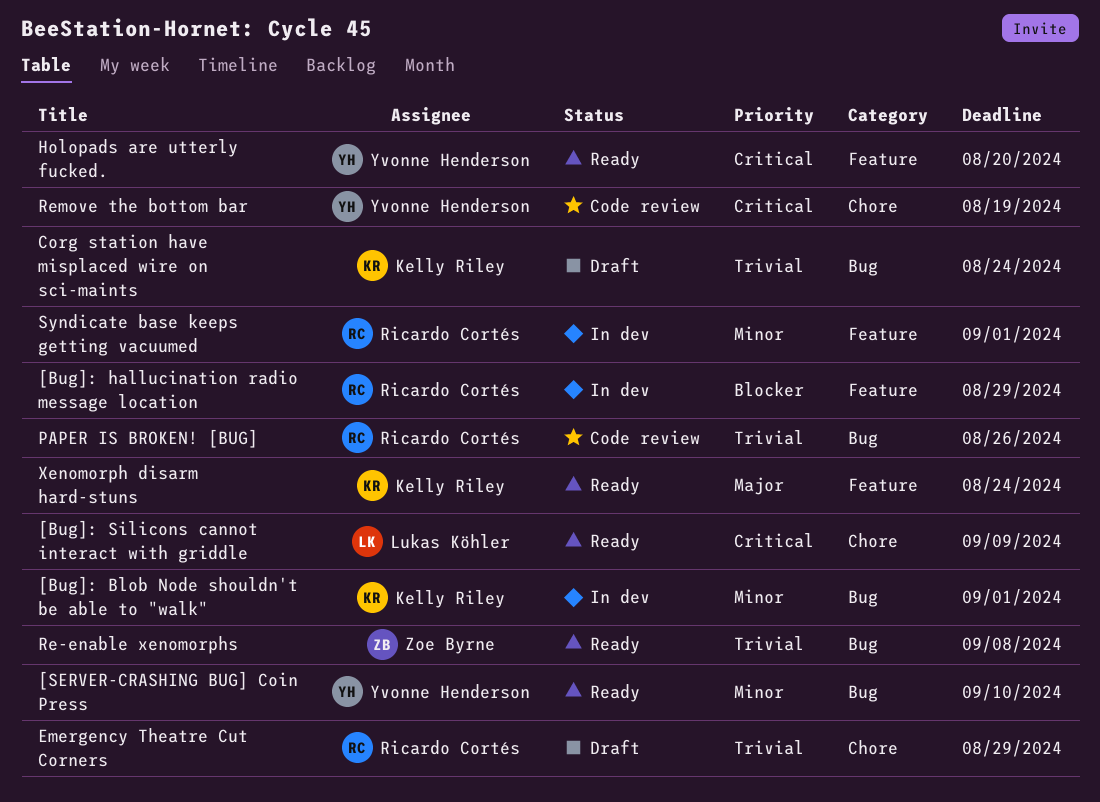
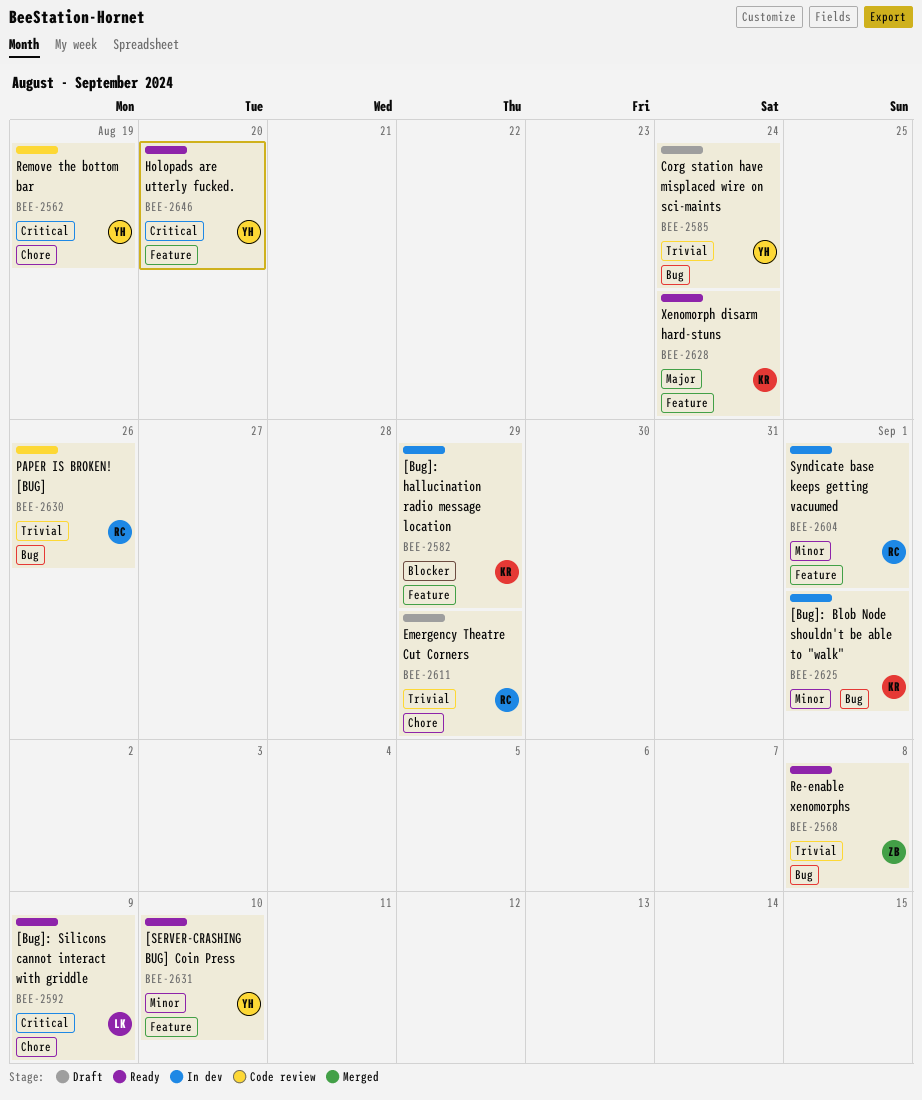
[Bug]: hallucination radio message location, owner: Ricardo Cortés -> Kelly Riley
[SERVER-CRASHING BUG] Coin Press, label: Bug -> Feature
Corg station have misplaced wire on sci-maints, owner: Kelly Riley -> Yvonne Henderson

